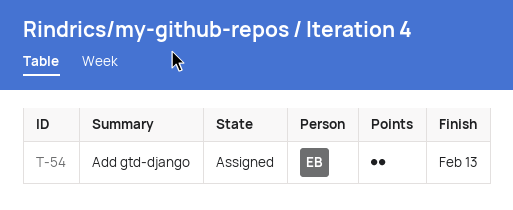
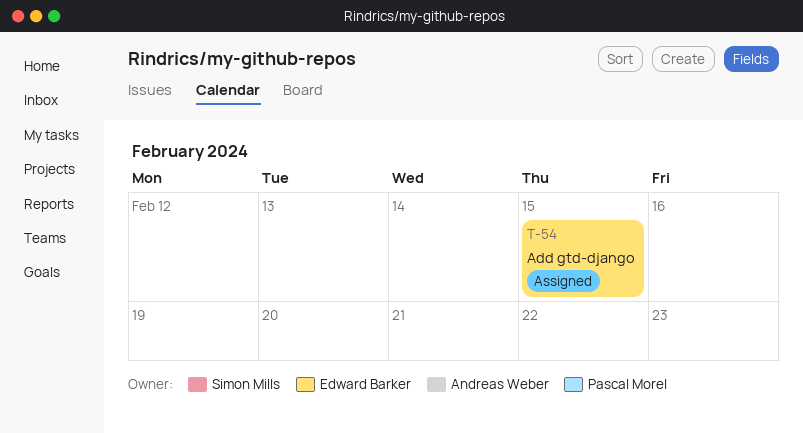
T-54, due: Feb 13 -> Feb 15

